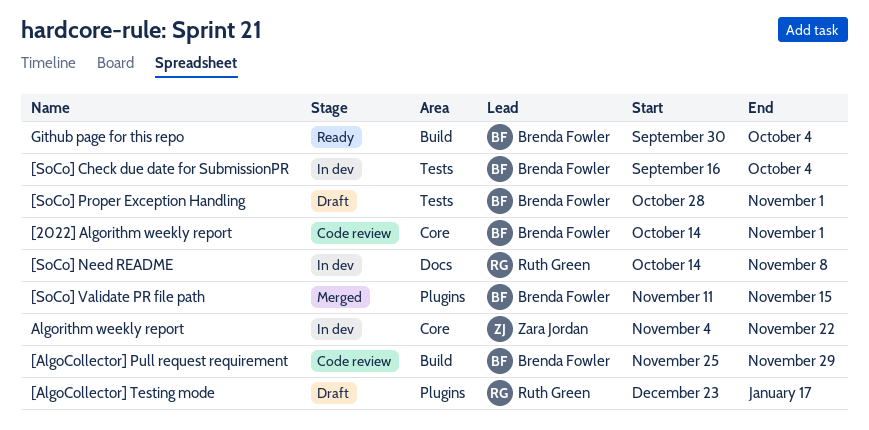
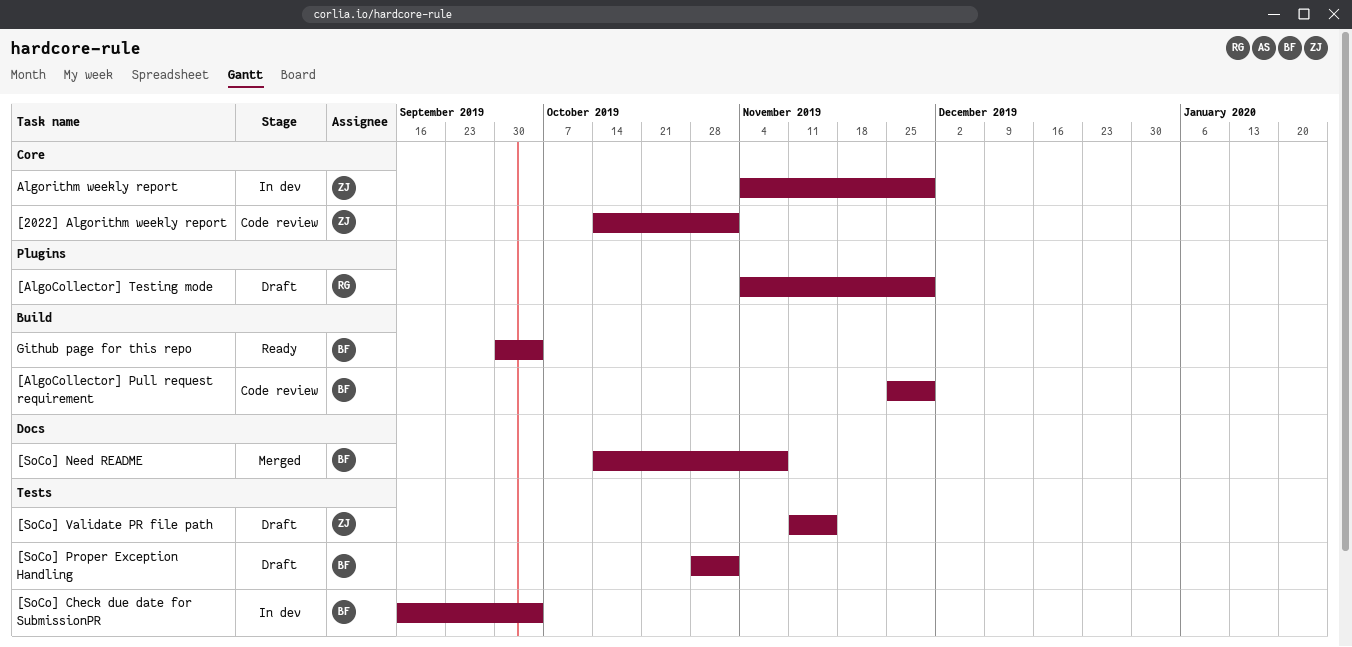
[2022] Algorithm weekly report, owner: Brenda Fowler -> Zara Jordan
[AlgoCollector] Testing mode, start: Dec 23 -> Nov 4
[AlgoCollector] Testing mode, due: Jan 17 -> Nov 29
[SoCo] Need README, status: In dev -> Merged
[SoCo] Need README, owner: Ruth Green -> Brenda Fowler
[SoCo] Validate PR file path, status: Merged -> Draft
[SoCo] Validate PR file path, owner: Brenda Fowler -> Zara Jordan
[SoCo] Validate PR file path, label: Plugins -> Tests
Algorithm weekly report, due: Nov 22 -> Nov 29

